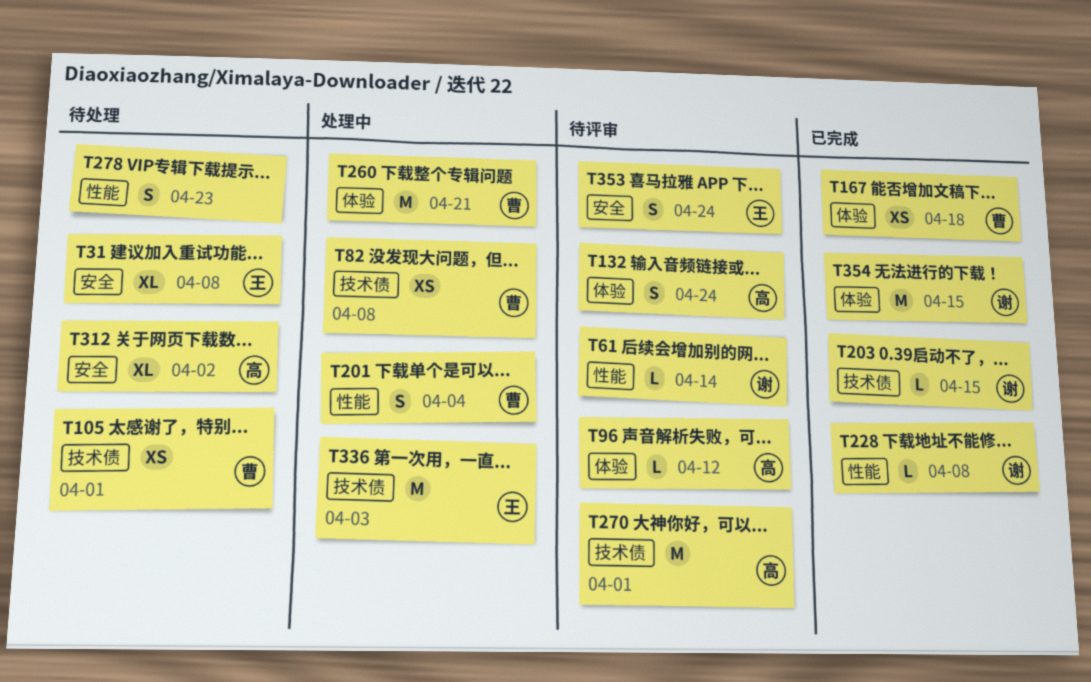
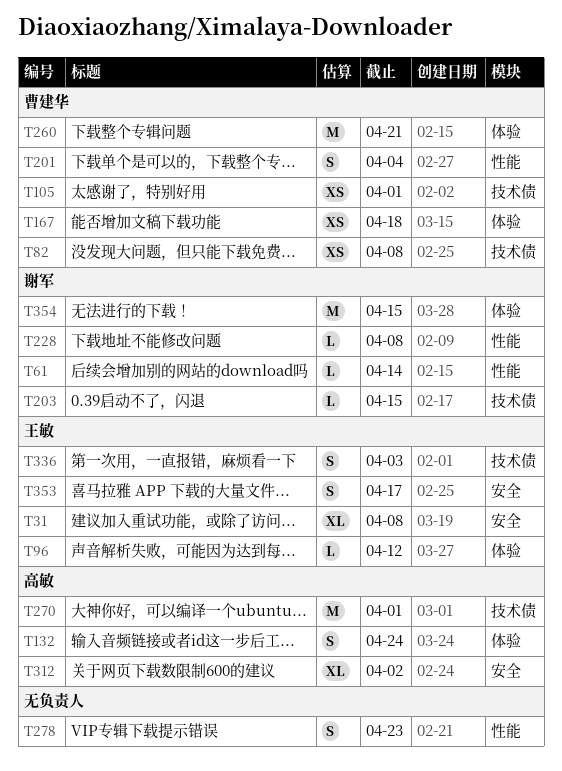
T96, owner: 高敏 -> 王敏
T336, estimate: M -> S
T353, due: Apr 24 -> Apr 17

